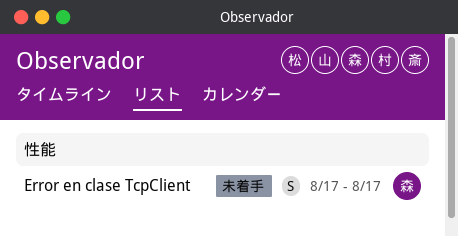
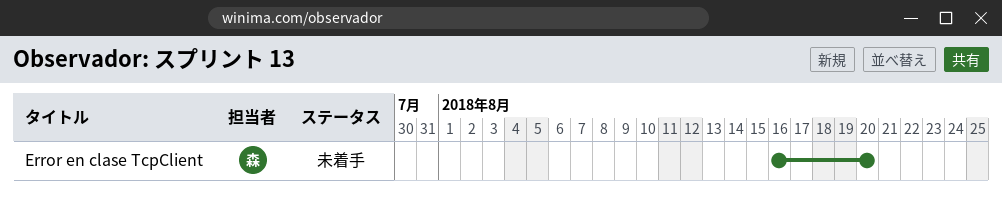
Error en clase TcpClient, start: Aug 17 -> Aug 16
Error en clase TcpClient, due: Aug 17 -> Aug 20

